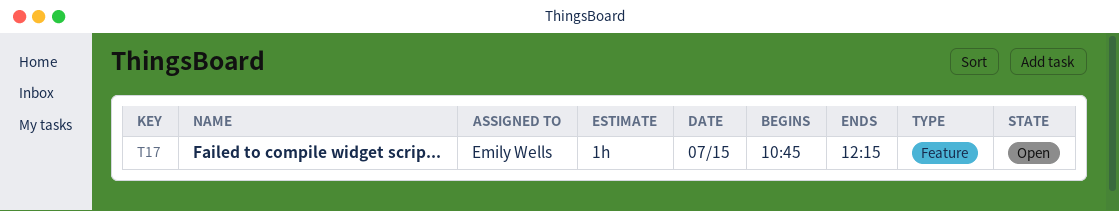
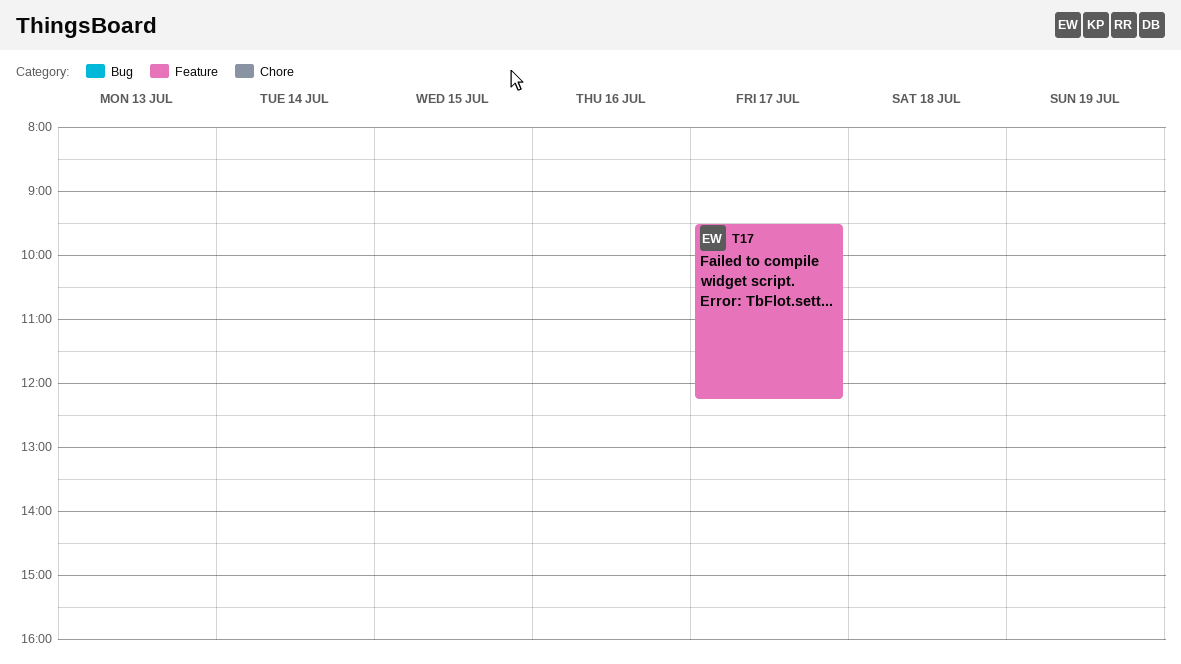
T17, day: Jul 15 -> Jul 17
T17, begins: 10:45 -> 09:30

